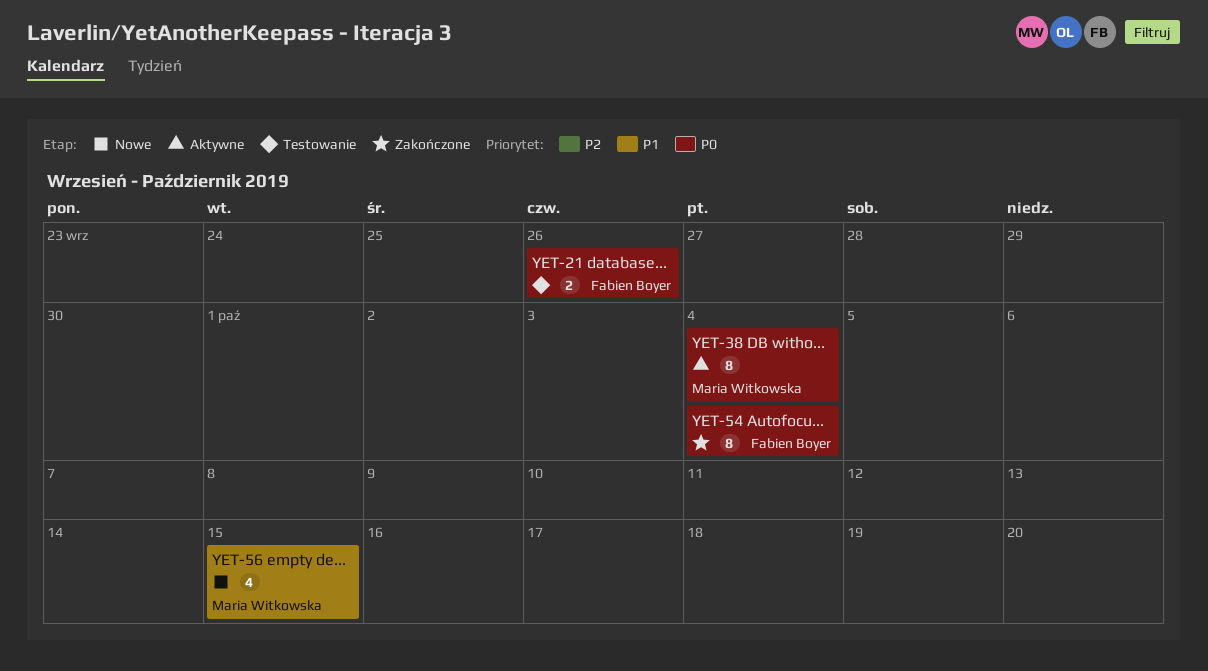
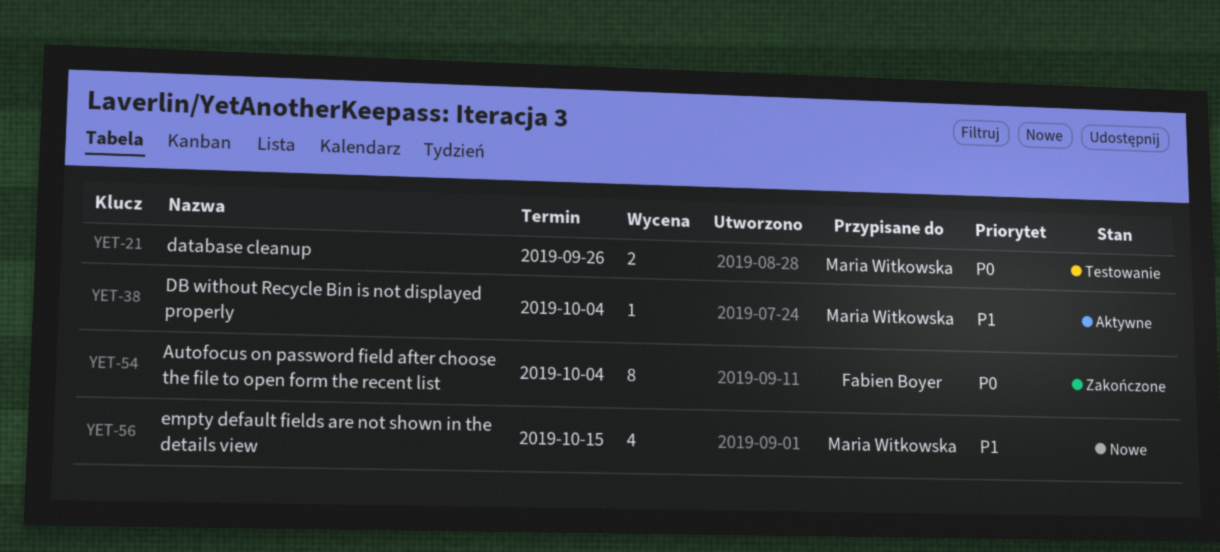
YET-21, owner: Fabien Boyer -> Maria Witkowska
YET-38, priority: P0 -> P1
YET-38, estimate: 8 -> 1

